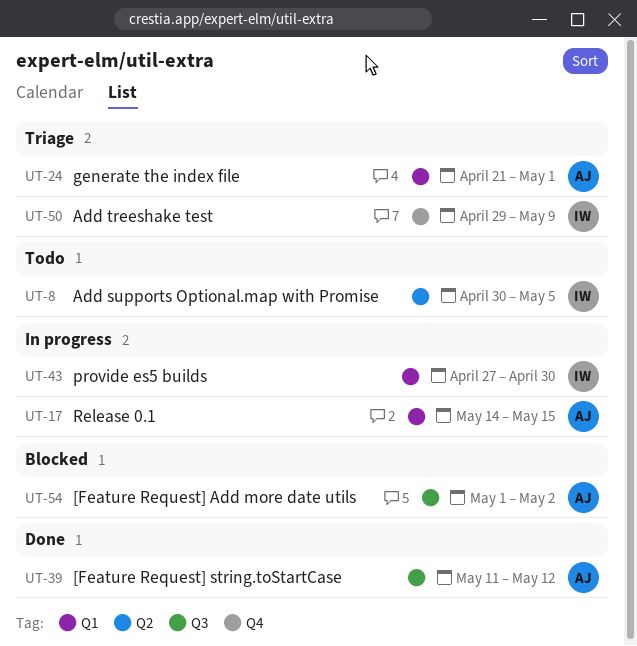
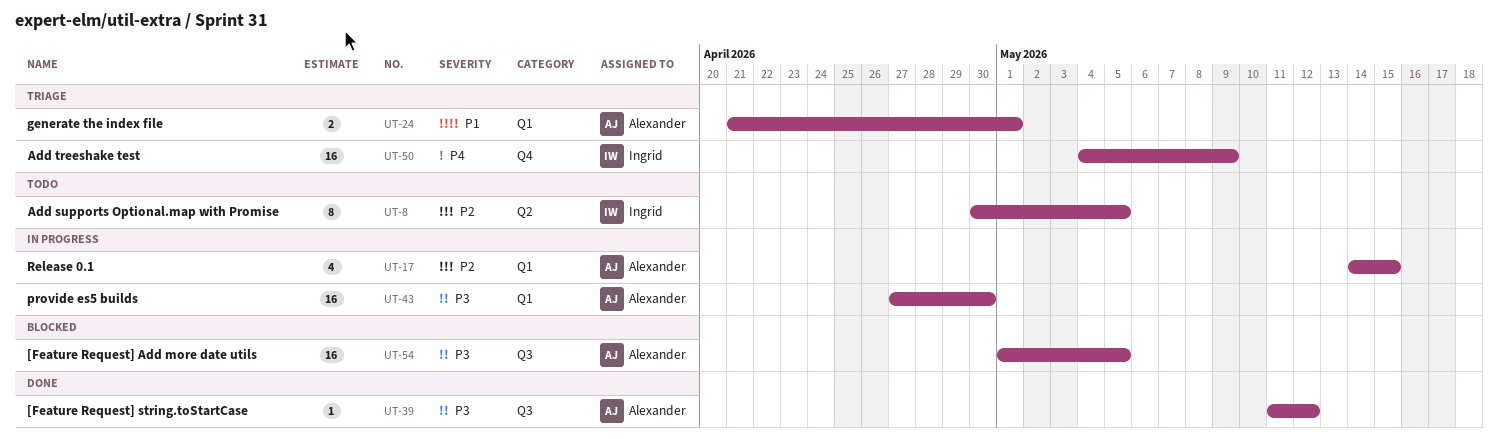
UT-43, owner: Ingrid -> Alexander
UT-50, start: Apr 29 -> May 4
UT-54, due: May 2 -> May 5

